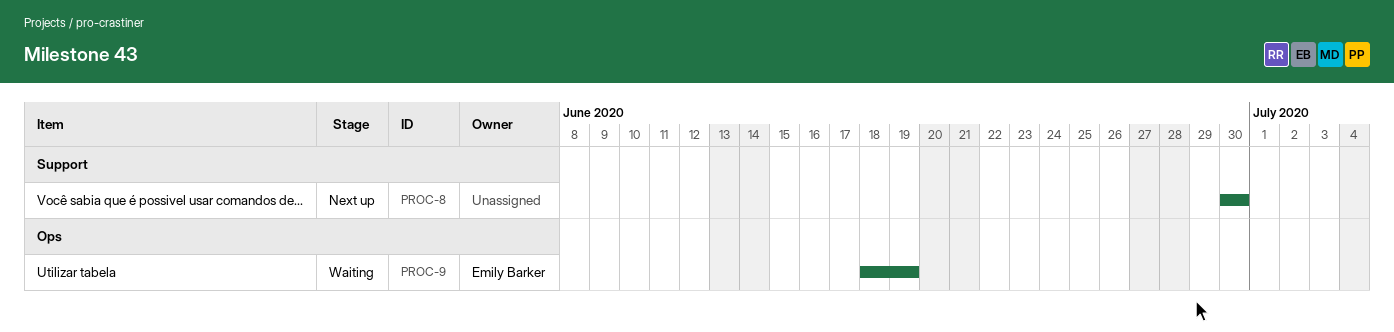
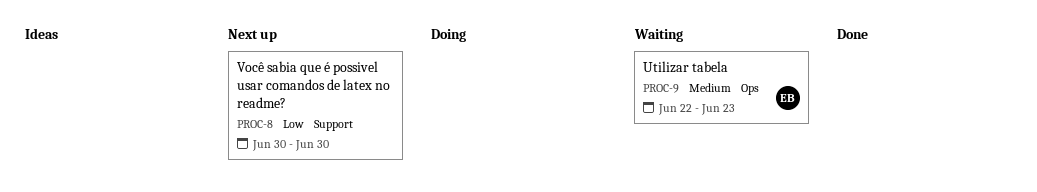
PROC-9, start: Jun 18 -> Jun 22
PROC-9, due: Jun 19 -> Jun 23

